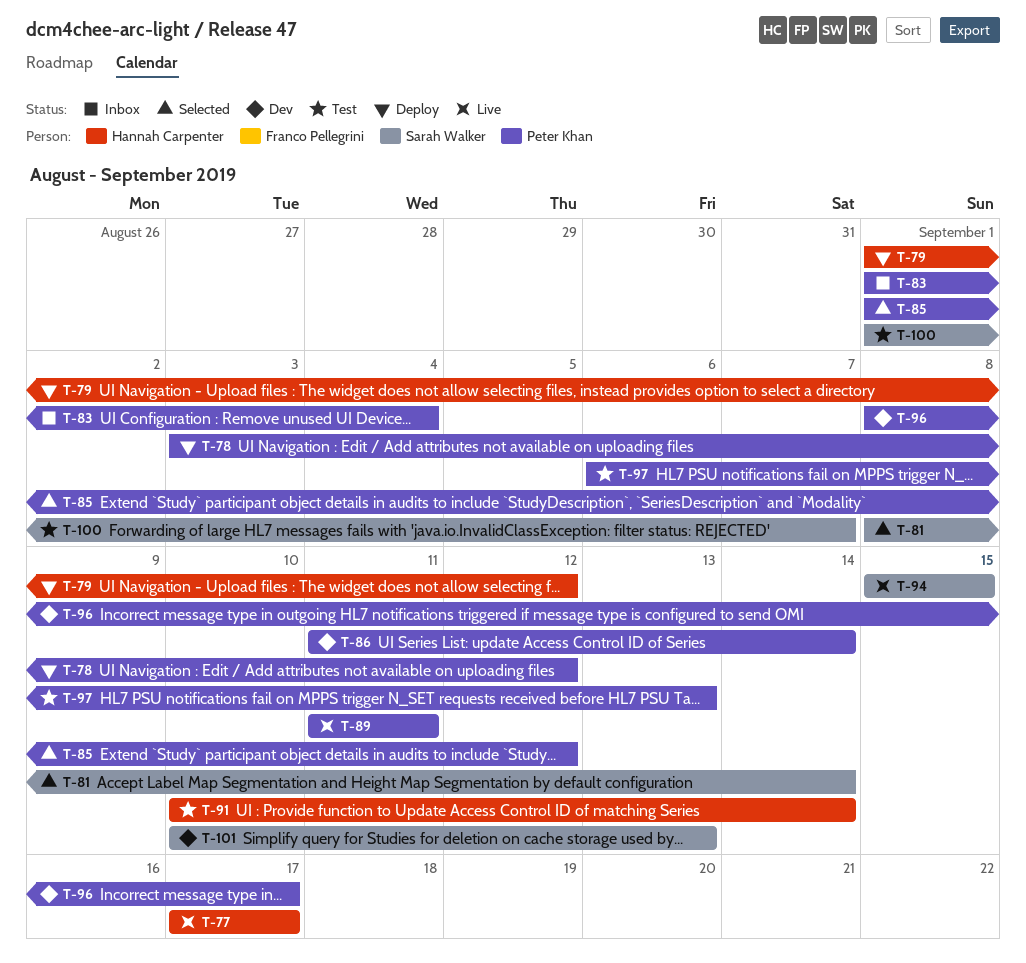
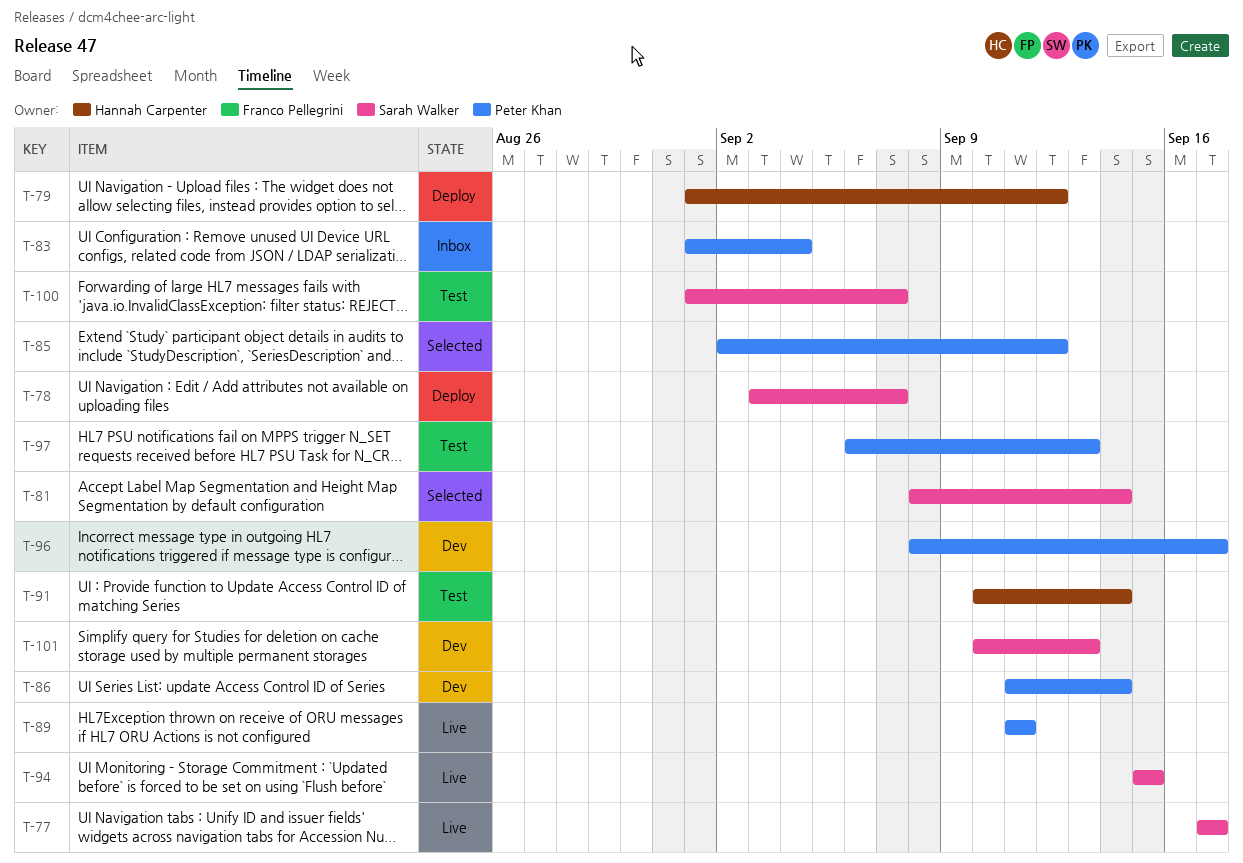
T-77, owner: Hannah Carpenter -> Sarah Walker
T-78, owner: Peter Khan -> Sarah Walker
T-78, due: Sep 12 -> Sep 7
T-85, start: Sep 1 -> Sep 2

